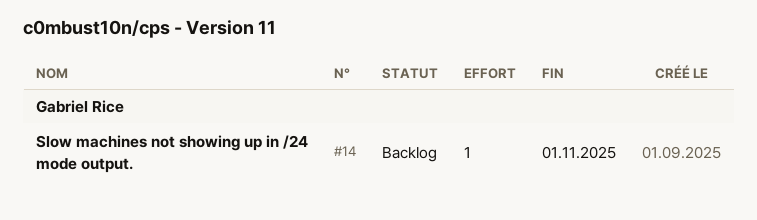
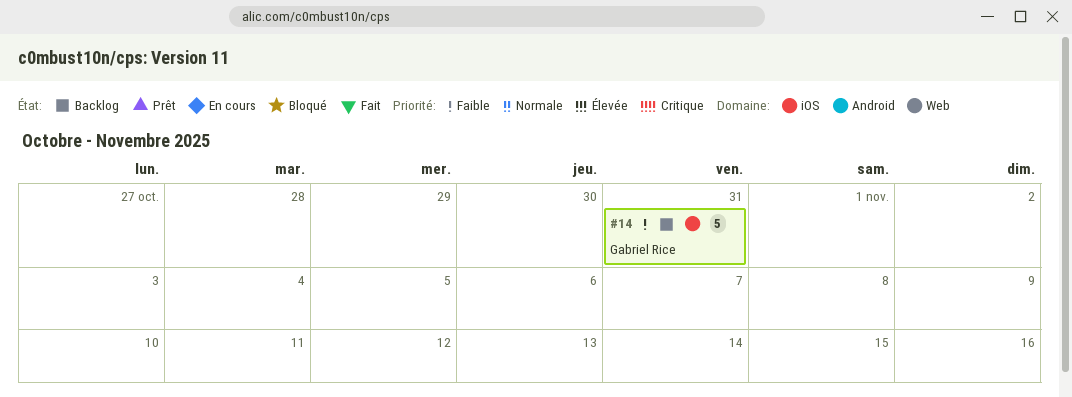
#14, estimate: 1 -> 5
#14, due: Nov 1 -> Oct 31

